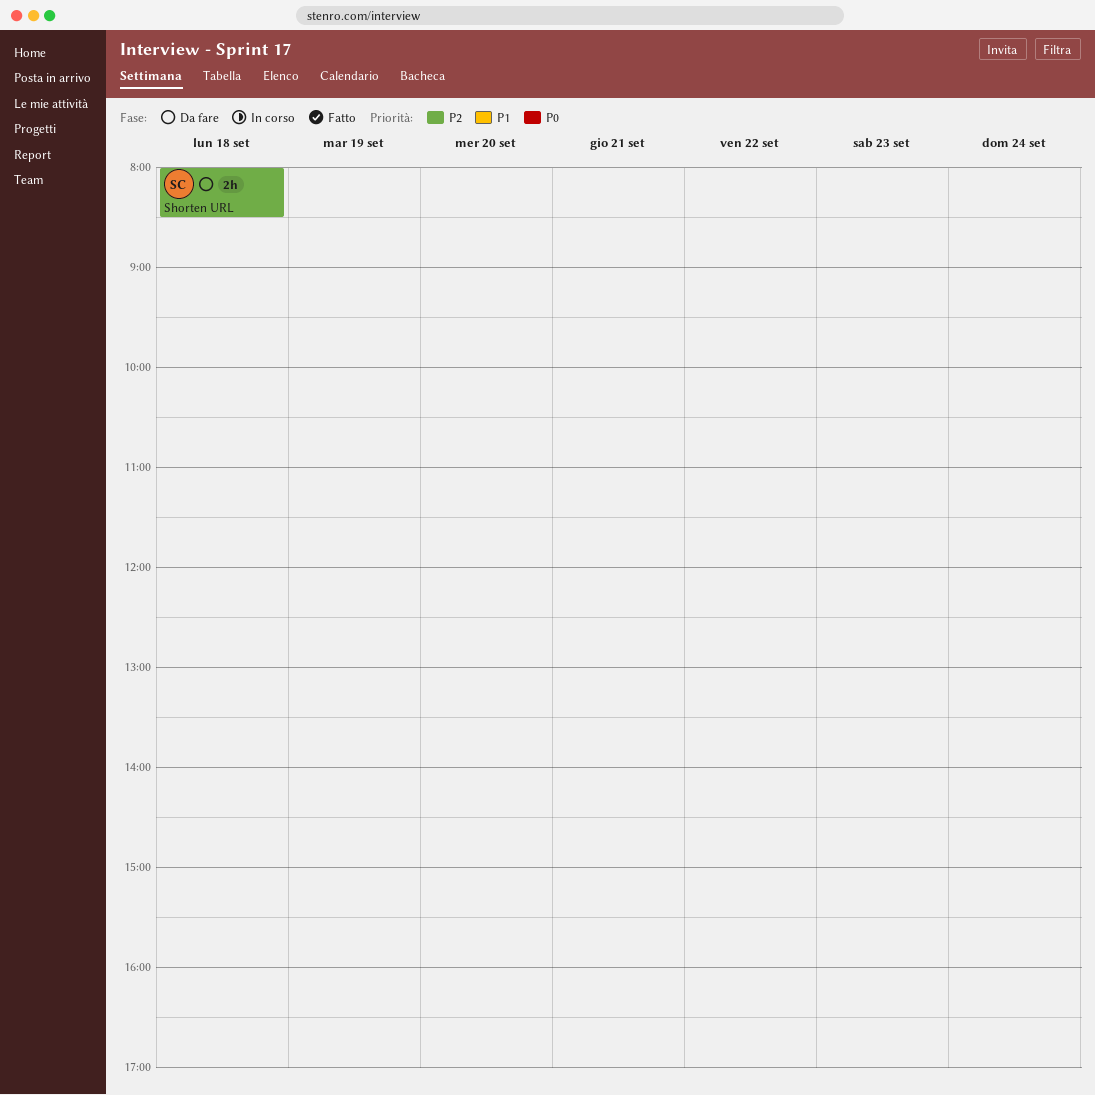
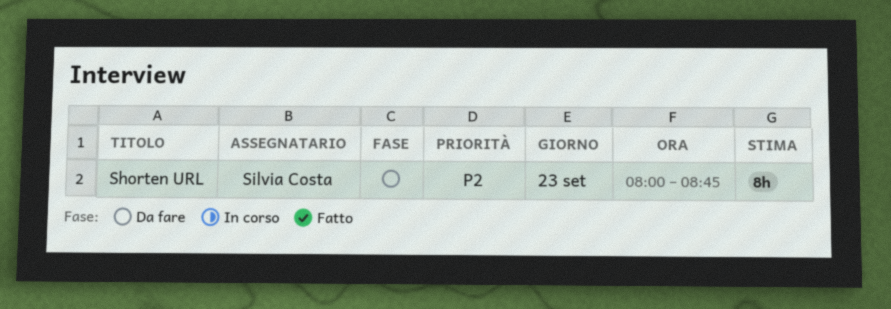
Shorten URL, estimate: 2h -> 8h
Shorten URL, day: Sep 18 -> Sep 23
Shorten URL, ends: 08:30 -> 08:45

